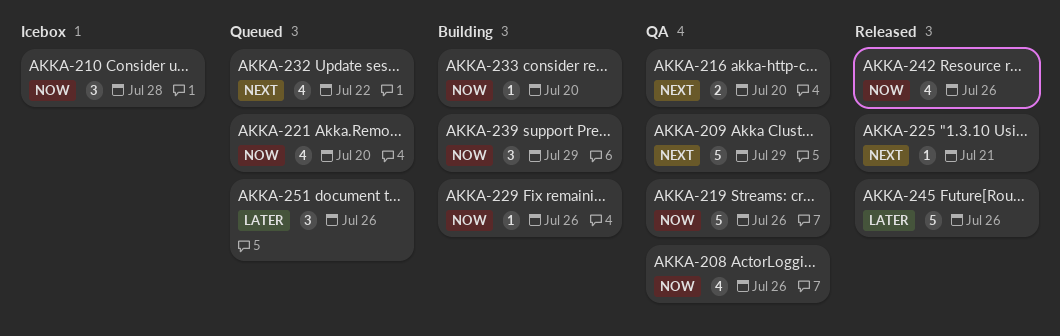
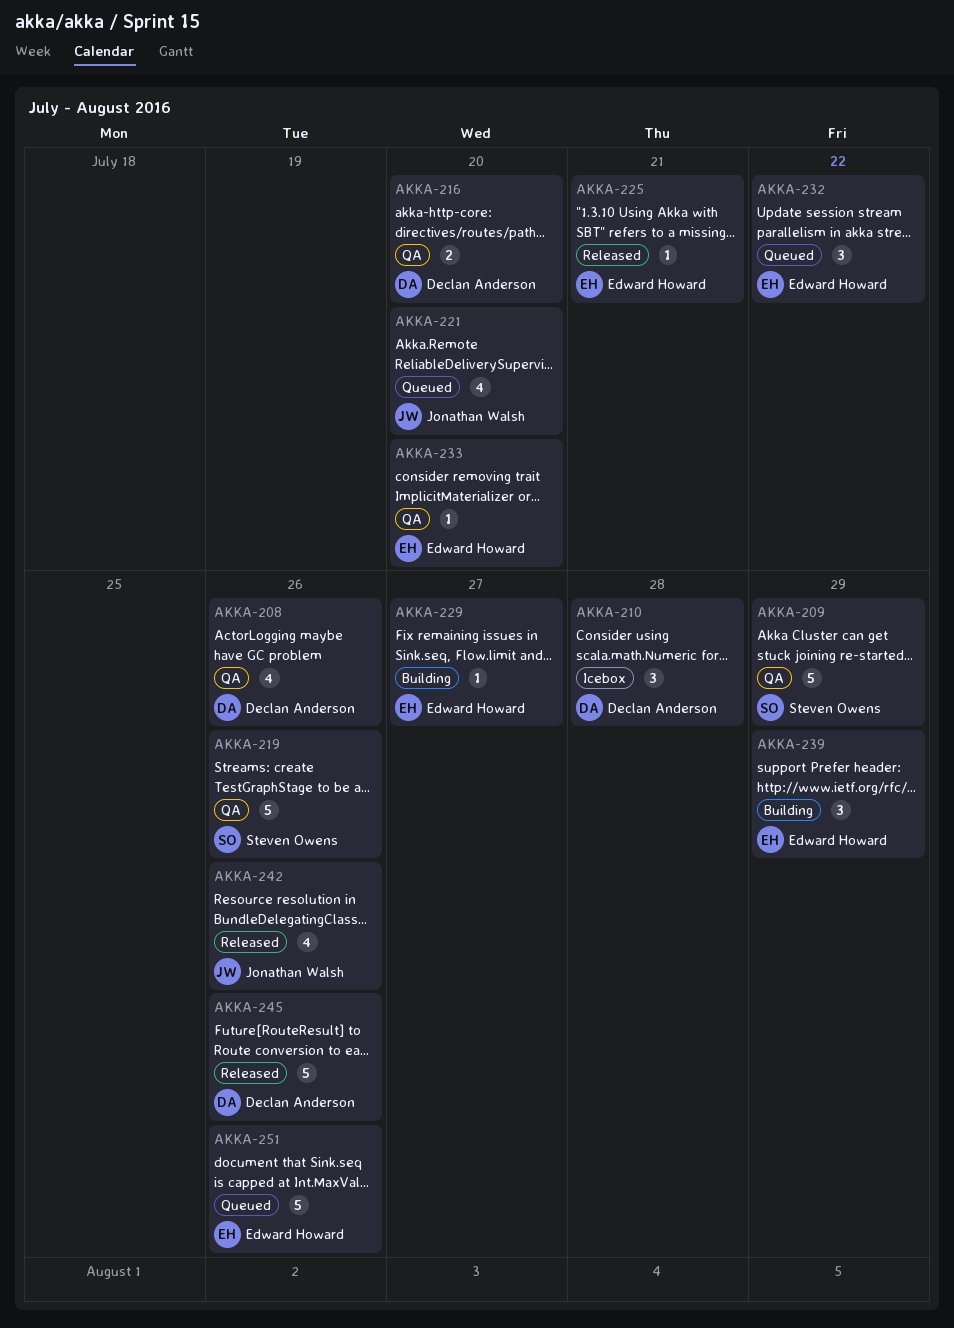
AKKA-229, due: Jul 26 -> Jul 27
AKKA-232, estimate: 4 -> 3
AKKA-233, status: Building -> QA
AKKA-251, estimate: 3 -> 5

